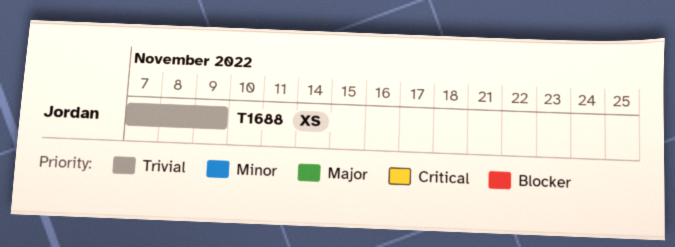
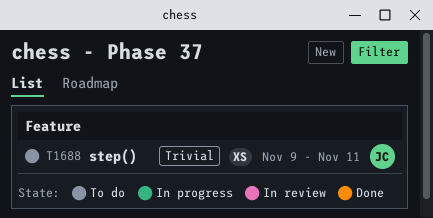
T1688, start: Nov 7 -> Nov 9
T1688, due: Nov 9 -> Nov 11

